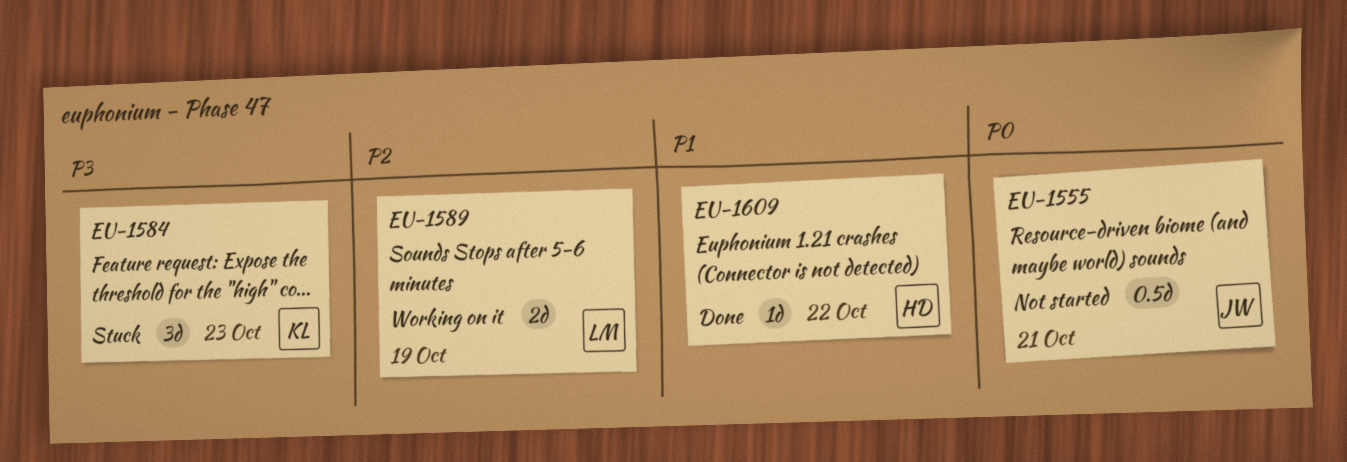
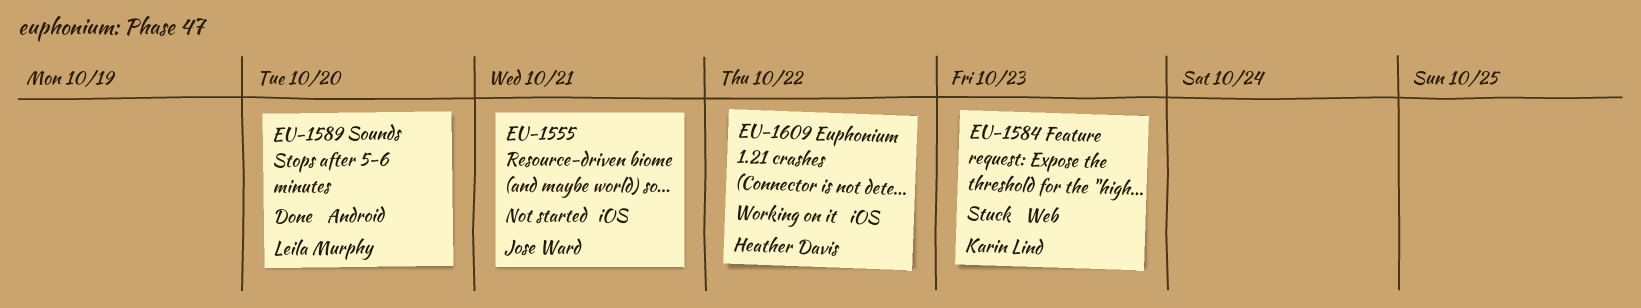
EU-1589, status: Working on it -> Done
EU-1589, due: Oct 19 -> Oct 20
EU-1609, status: Done -> Working on it

